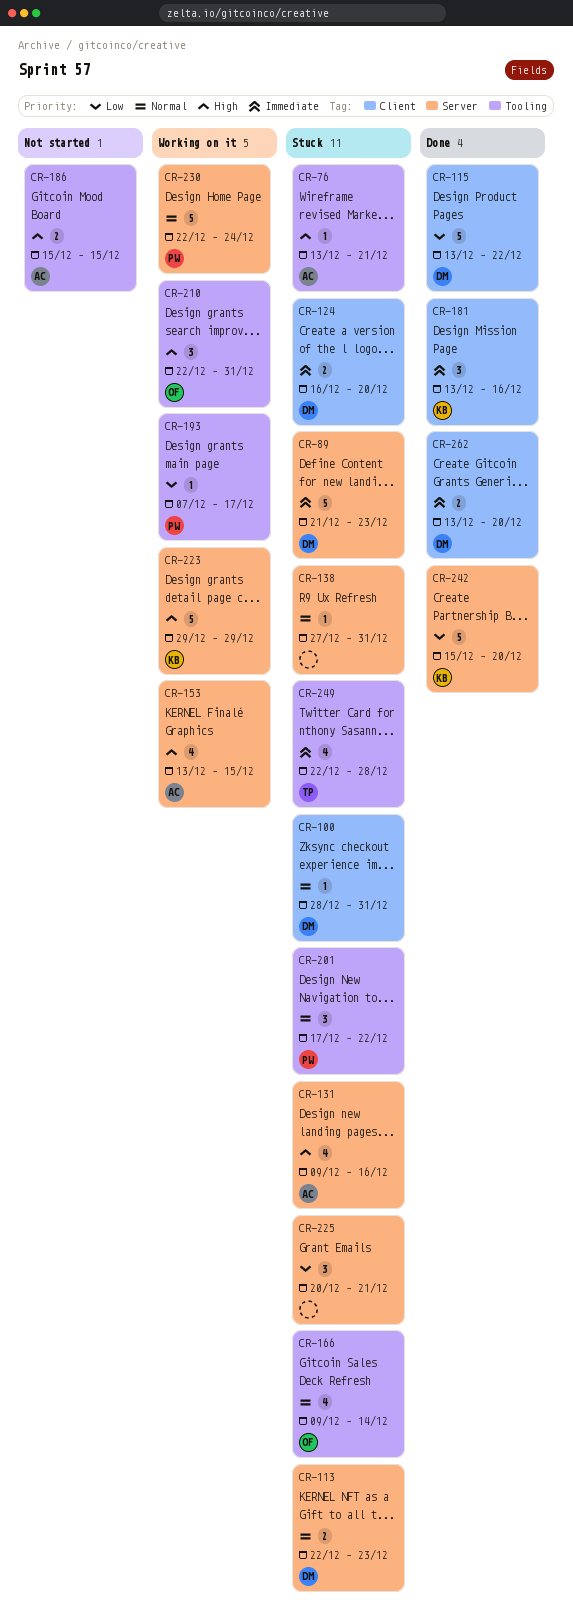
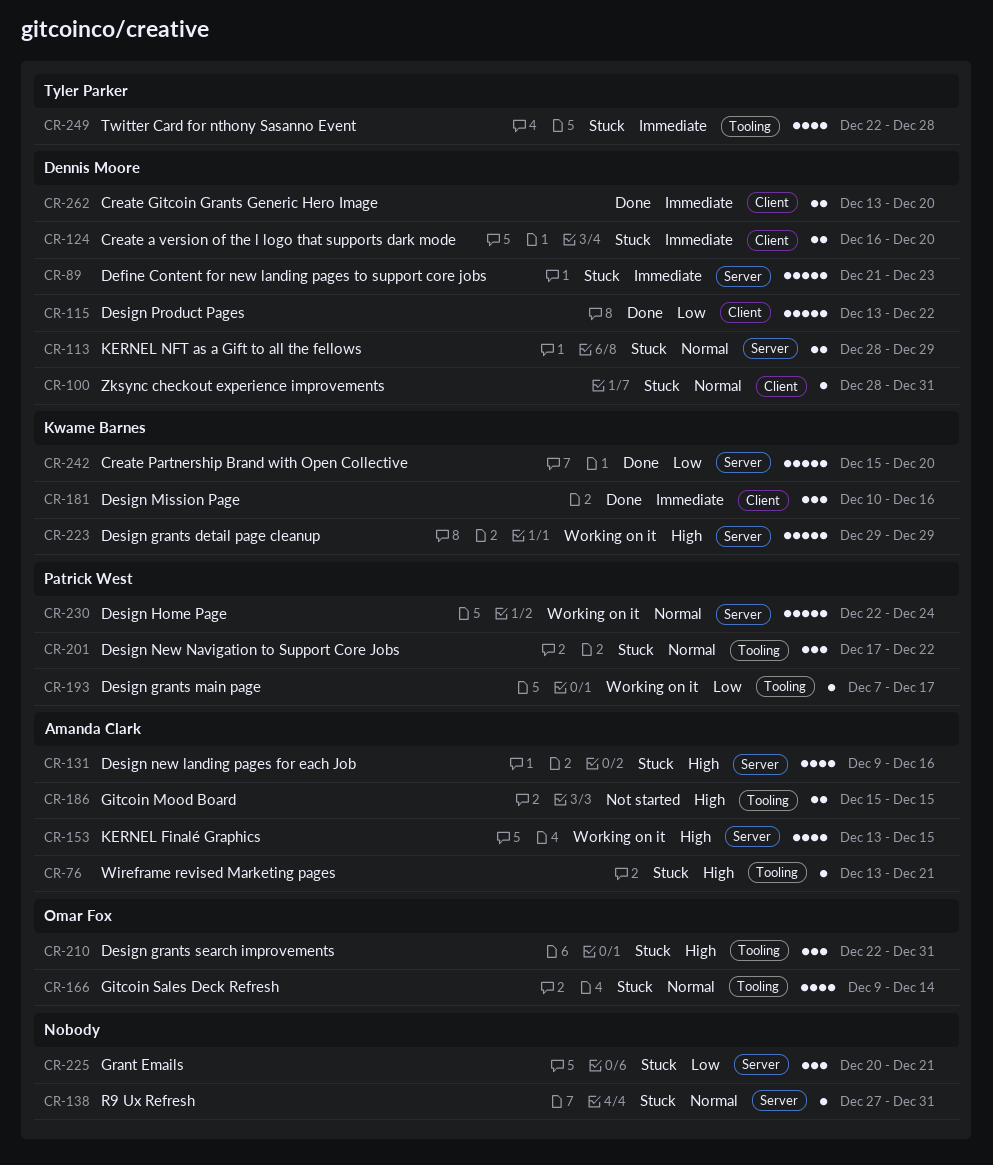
CR-113, start: Dec 22 -> Dec 28
CR-113, due: Dec 23 -> Dec 29
CR-181, start: Dec 13 -> Dec 10
CR-210, status: Working on it -> Stuck

